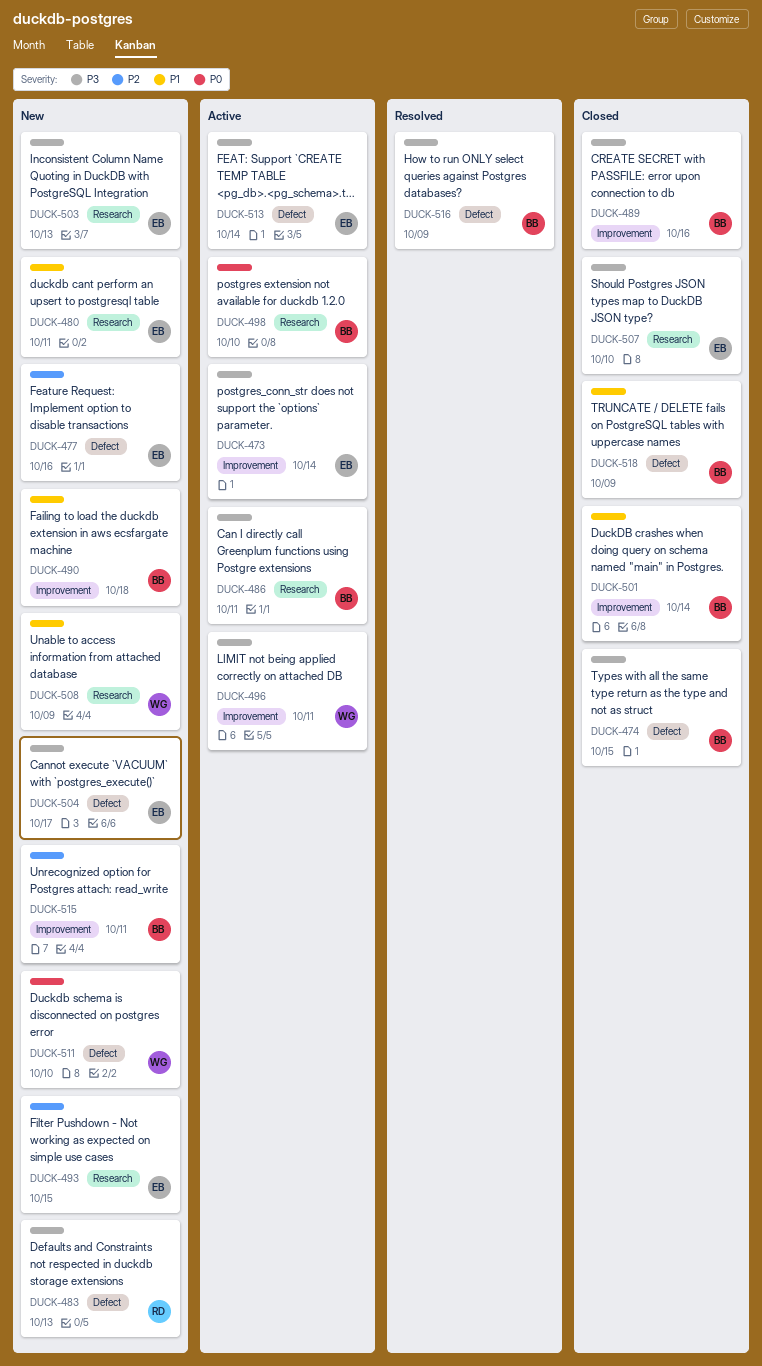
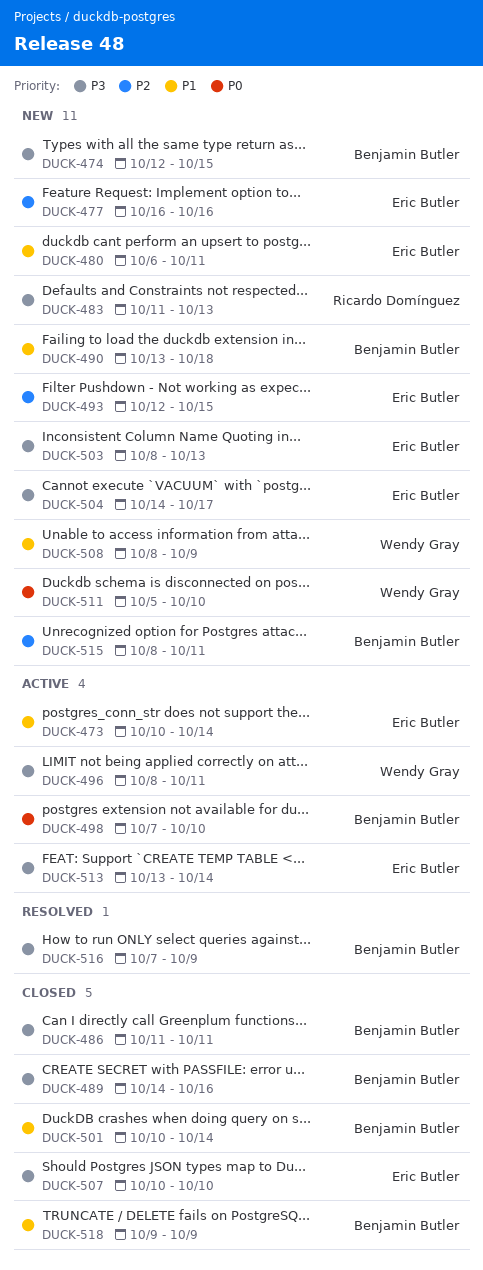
DUCK-473, priority: P3 -> P1
DUCK-474, status: Closed -> New
DUCK-486, status: Active -> Closed

